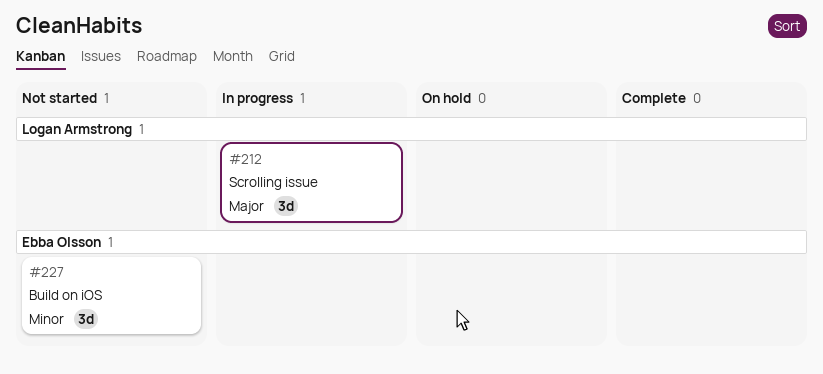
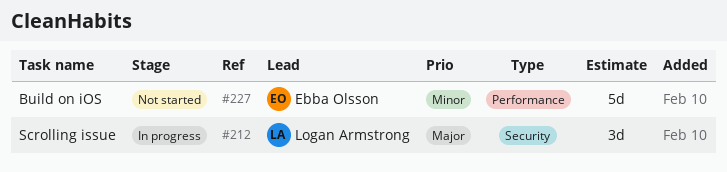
#227, estimate: 3d -> 5d

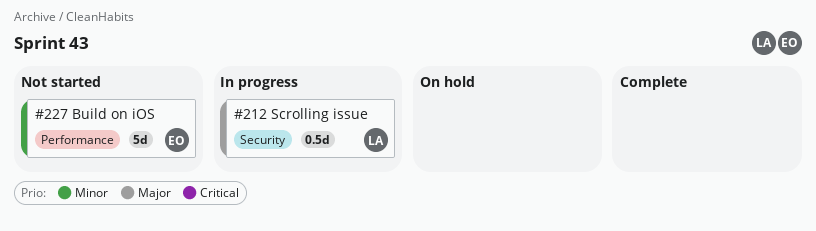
#212, estimate: 3d -> 0.5d

